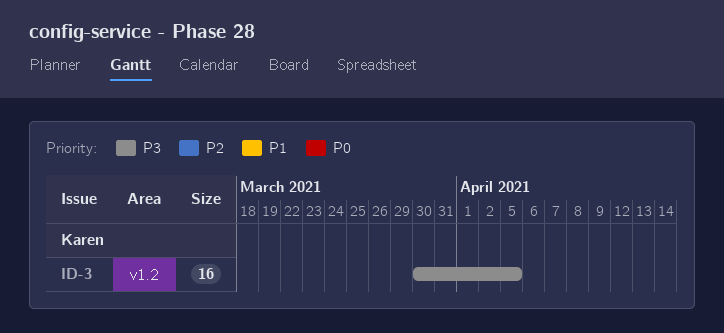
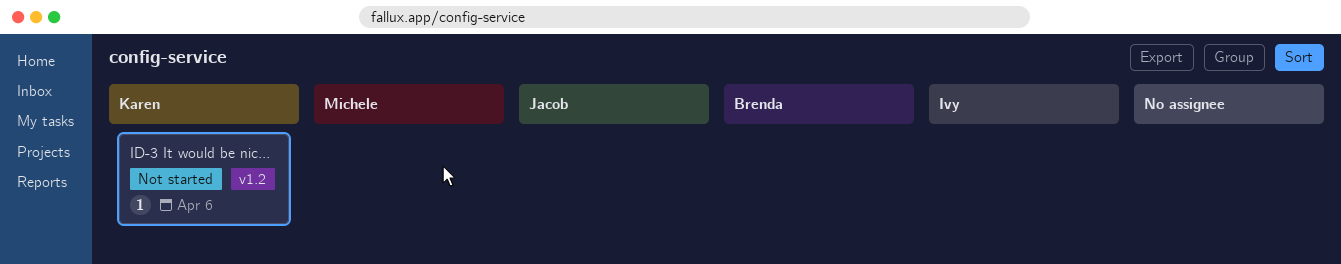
ID-3, estimate: 16 -> 1
ID-3, due: Apr 5 -> Apr 6

